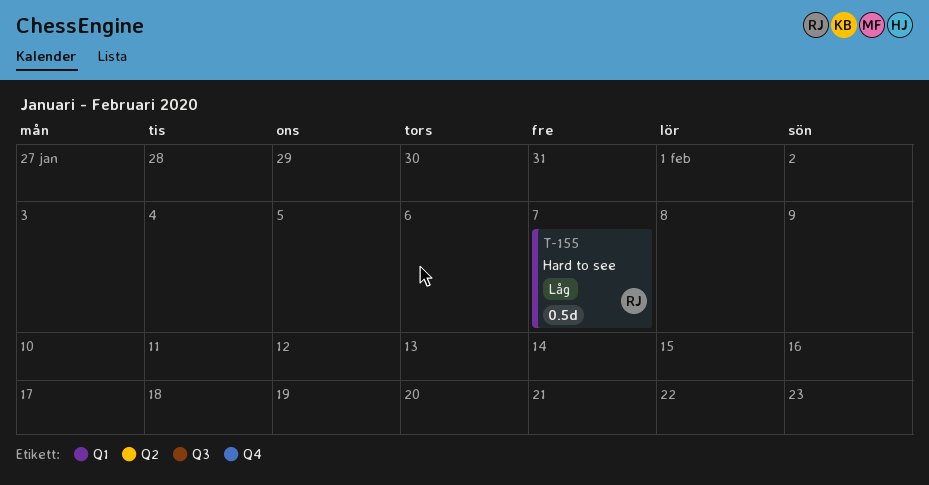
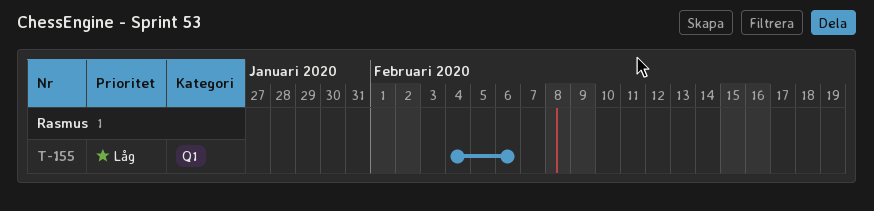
T-155, due: Feb 7 -> Feb 6

